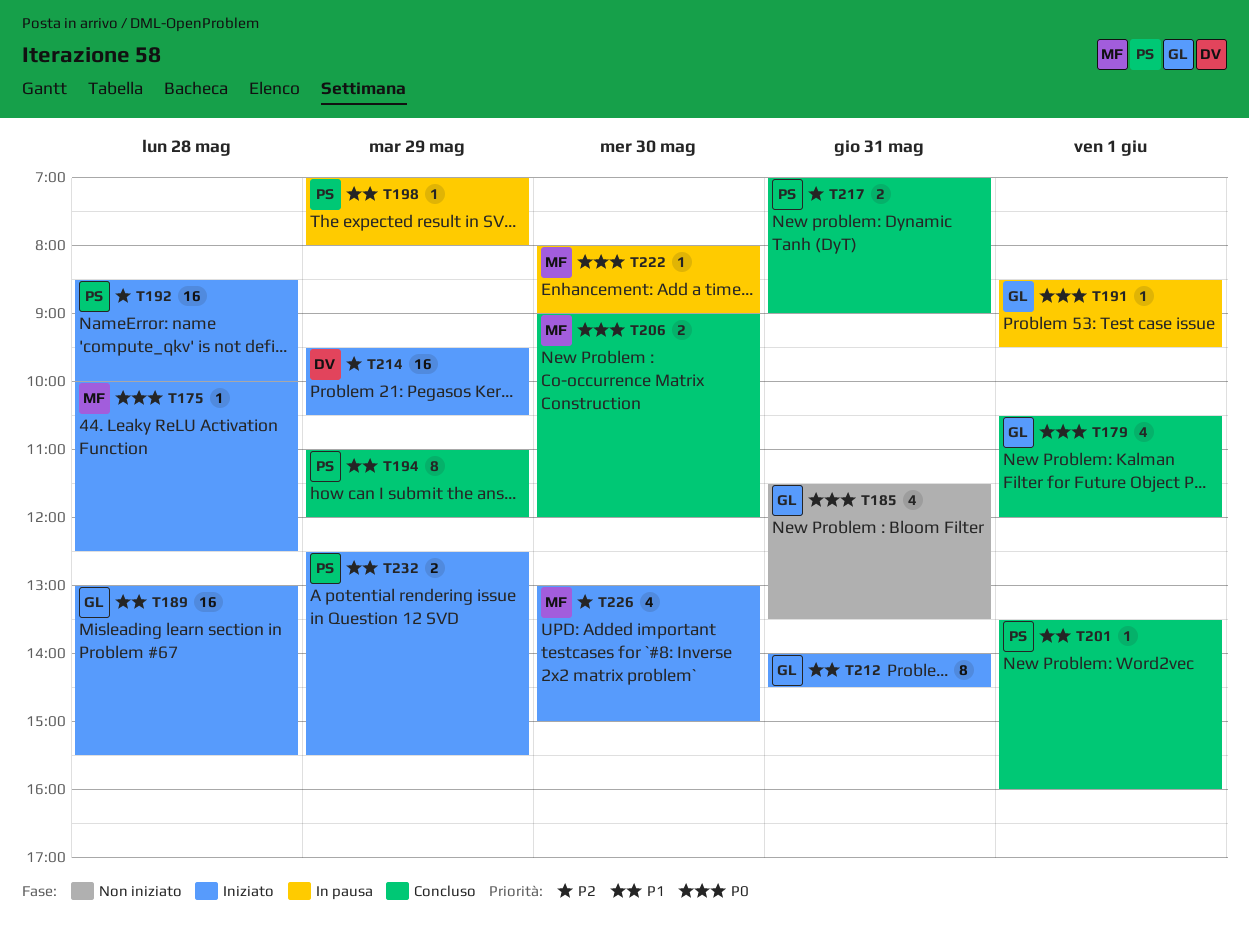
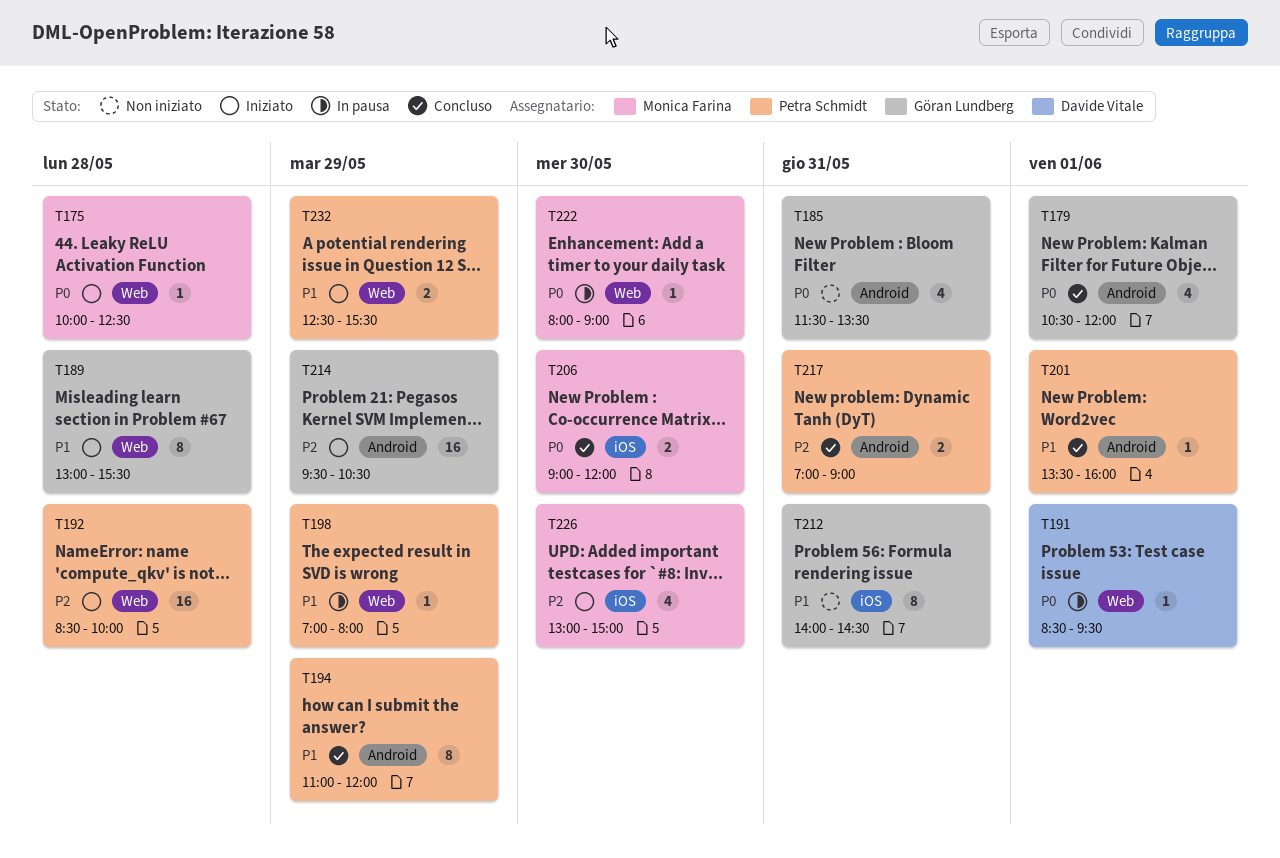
T189, estimate: 16 -> 8
T191, owner: Göran Lundberg -> Davide Vitale
T212, status: Iniziato -> Non iniziato
T214, owner: Davide Vitale -> Göran Lundberg

